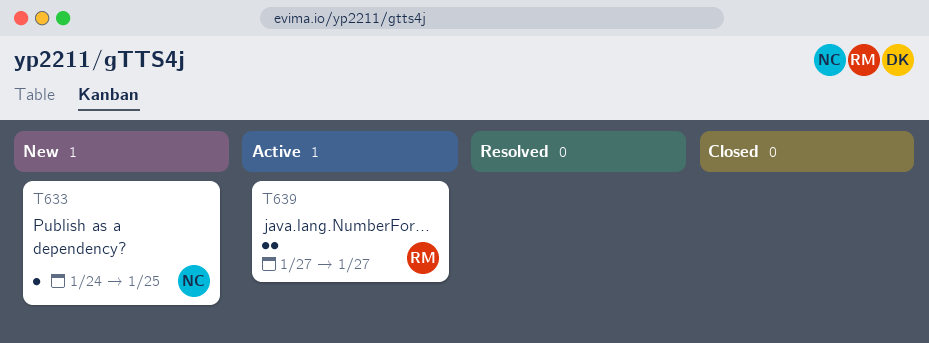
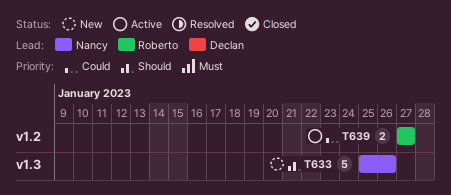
T633, estimate: 1 -> 5
T633, start: Jan 24 -> Jan 25
T633, due: Jan 25 -> Jan 26

